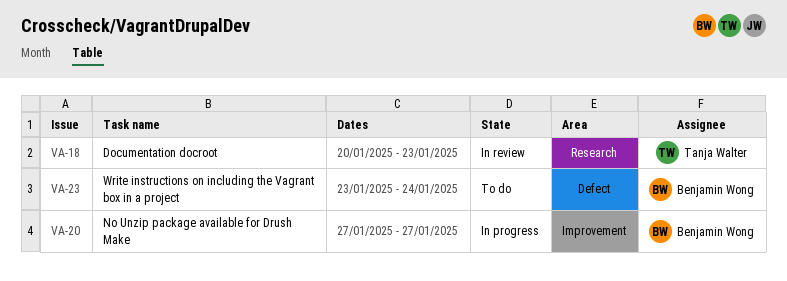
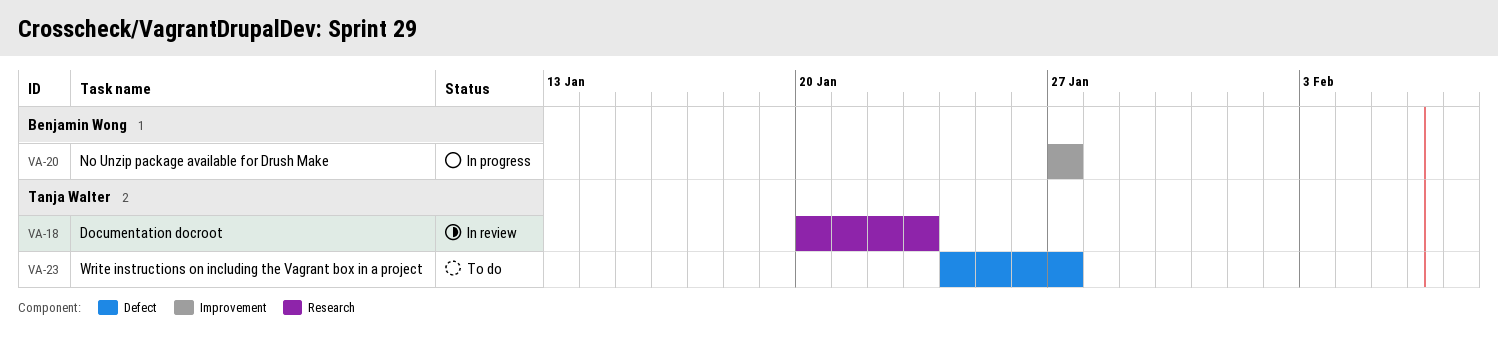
VA-23, owner: Benjamin Wong -> Tanja Walter
VA-23, start: Jan 23 -> Jan 24
VA-23, due: Jan 24 -> Jan 27

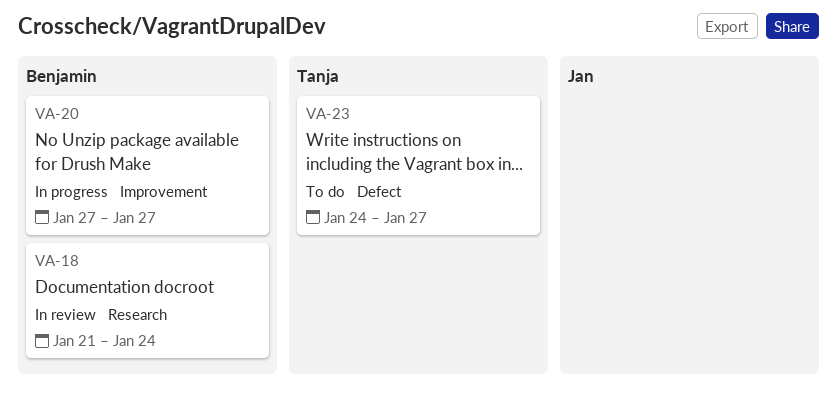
VA-18, owner: Tanja Walter -> Benjamin Wong
VA-18, start: Jan 20 -> Jan 21
VA-18, due: Jan 23 -> Jan 24

